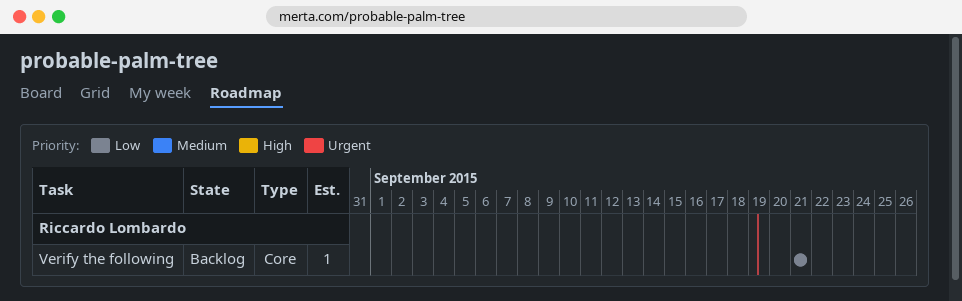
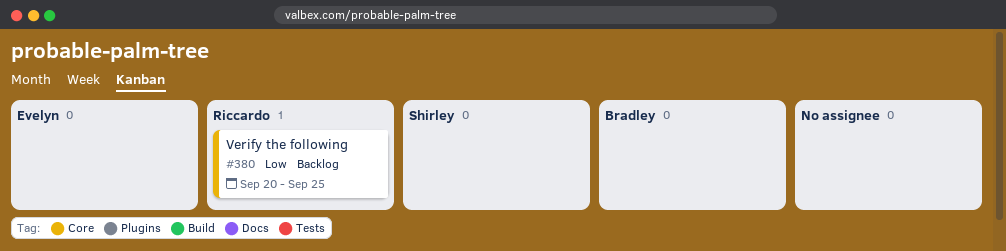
Verify the following, start: Sep 21 -> Sep 20
Verify the following, due: Sep 21 -> Sep 25

